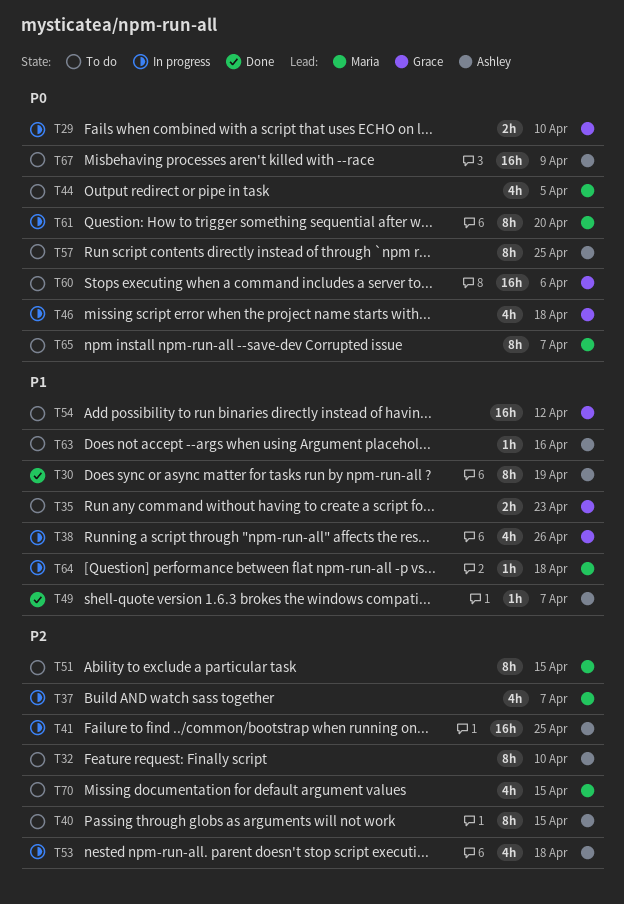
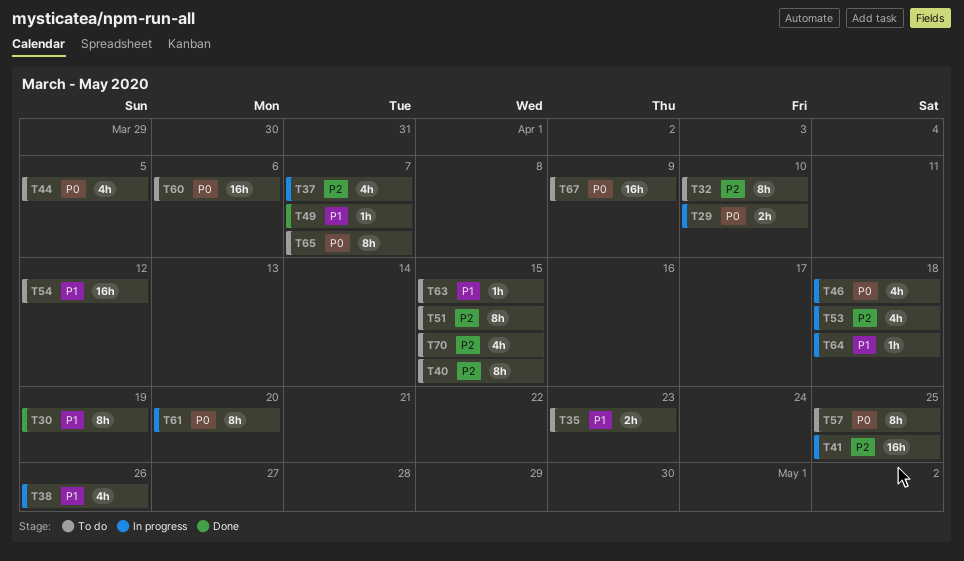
T63, due: Apr 16 -> Apr 15

